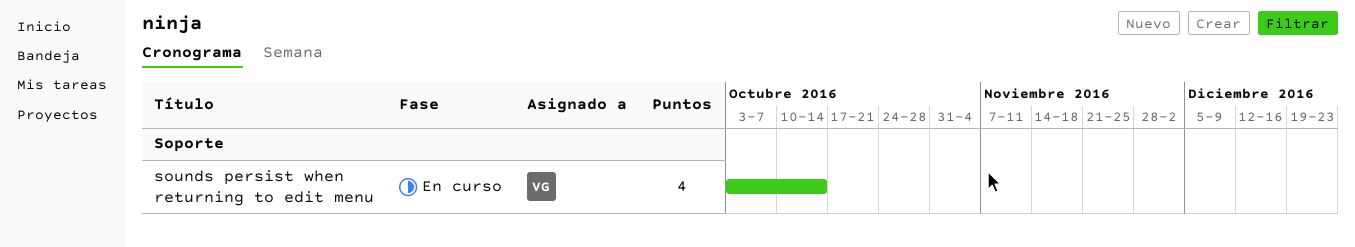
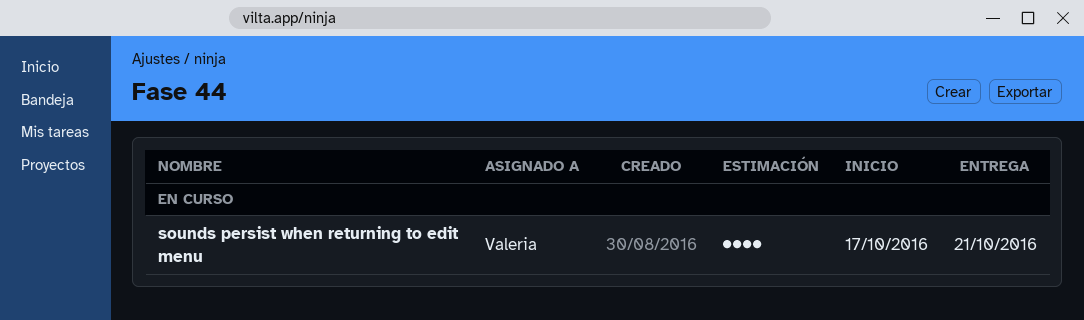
sounds persist when returning to edit menu, start: Oct 3 -> Oct 17
sounds persist when returning to edit menu, due: Oct 14 -> Oct 21

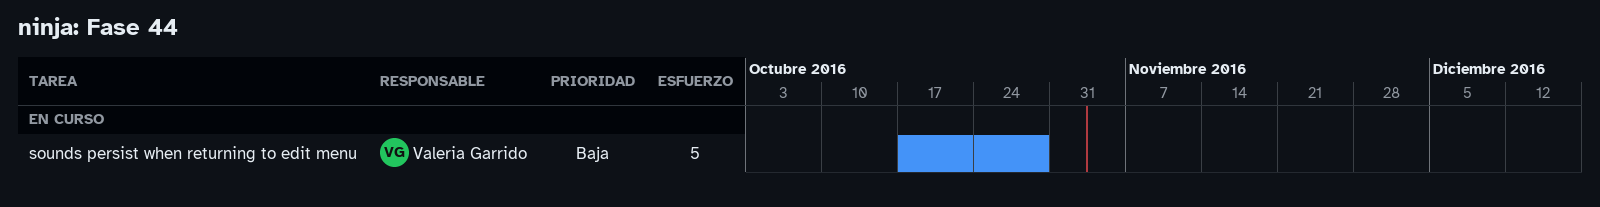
sounds persist when returning to edit menu, estimate: 4 -> 5
sounds persist when returning to edit menu, due: Oct 21 -> Oct 28

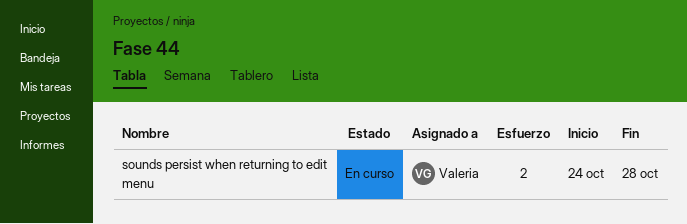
sounds persist when returning to edit menu, estimate: 5 -> 2
sounds persist when returning to edit menu, start: Oct 17 -> Oct 24

